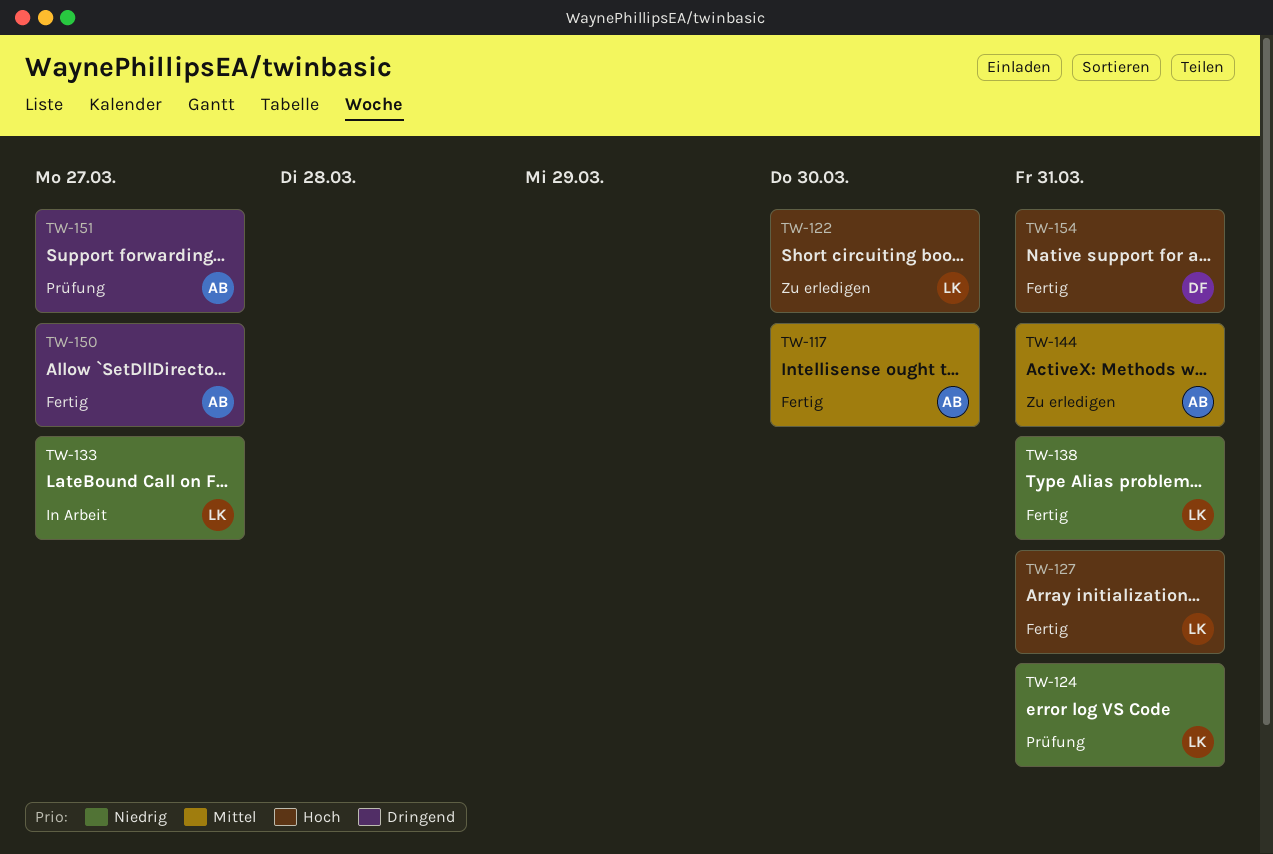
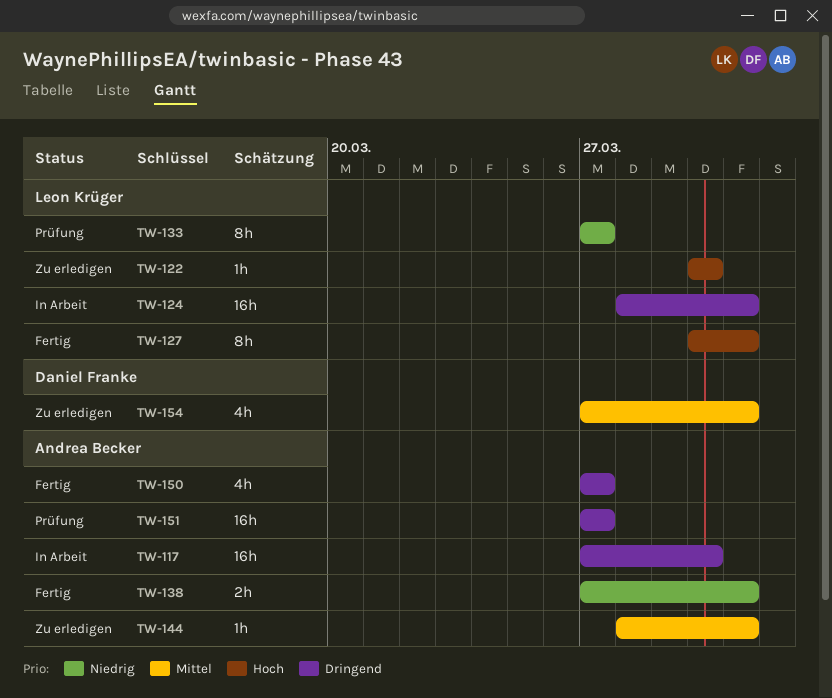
TW-117, status: Fertig -> In Arbeit
TW-117, priority: Mittel -> Dringend
TW-124, status: Prüfung -> In Arbeit
TW-124, priority: Niedrig -> Dringend
TW-133, status: In Arbeit -> Prüfung
TW-138, owner: Leon Krüger -> Andrea Becker
TW-154, status: Fertig -> Zu erledigen
TW-154, priority: Hoch -> Mittel

